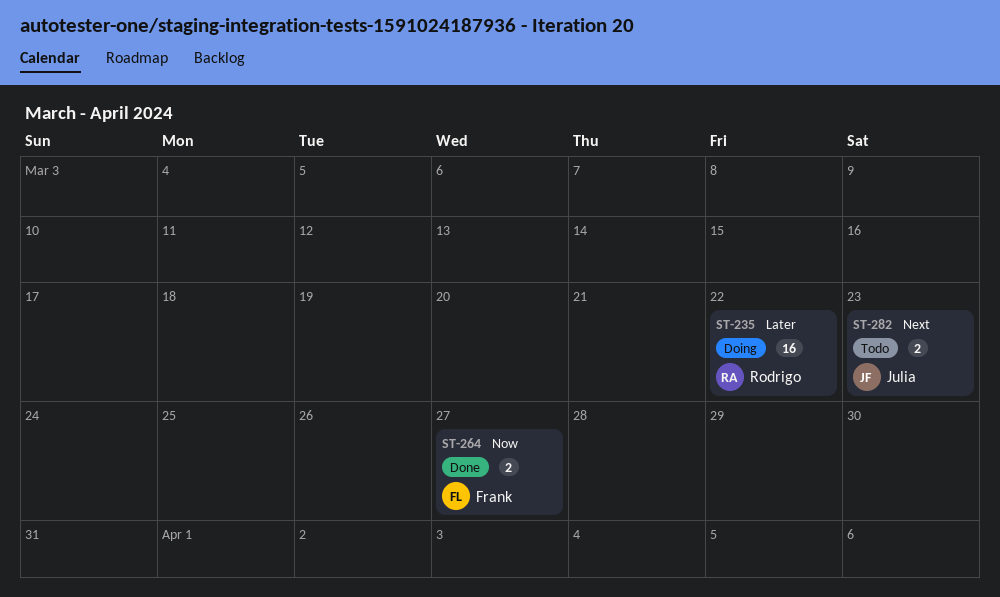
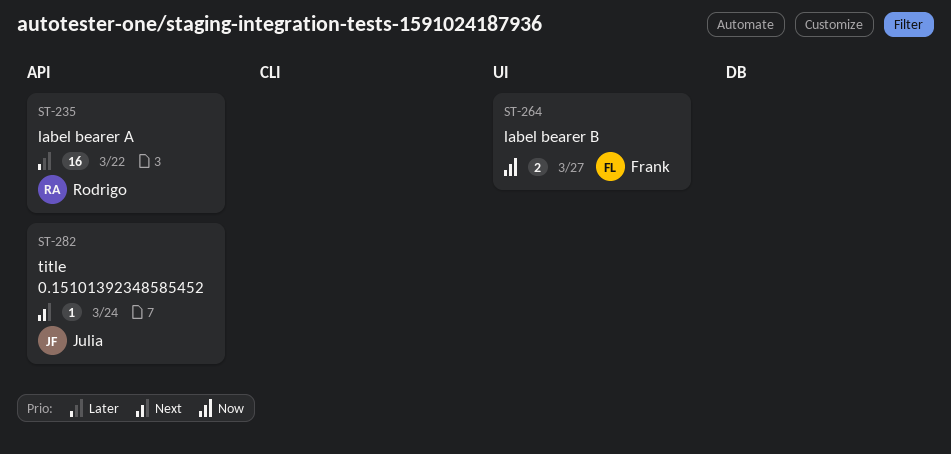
ST-282, estimate: 2 -> 1
ST-282, due: Mar 23 -> Mar 24

